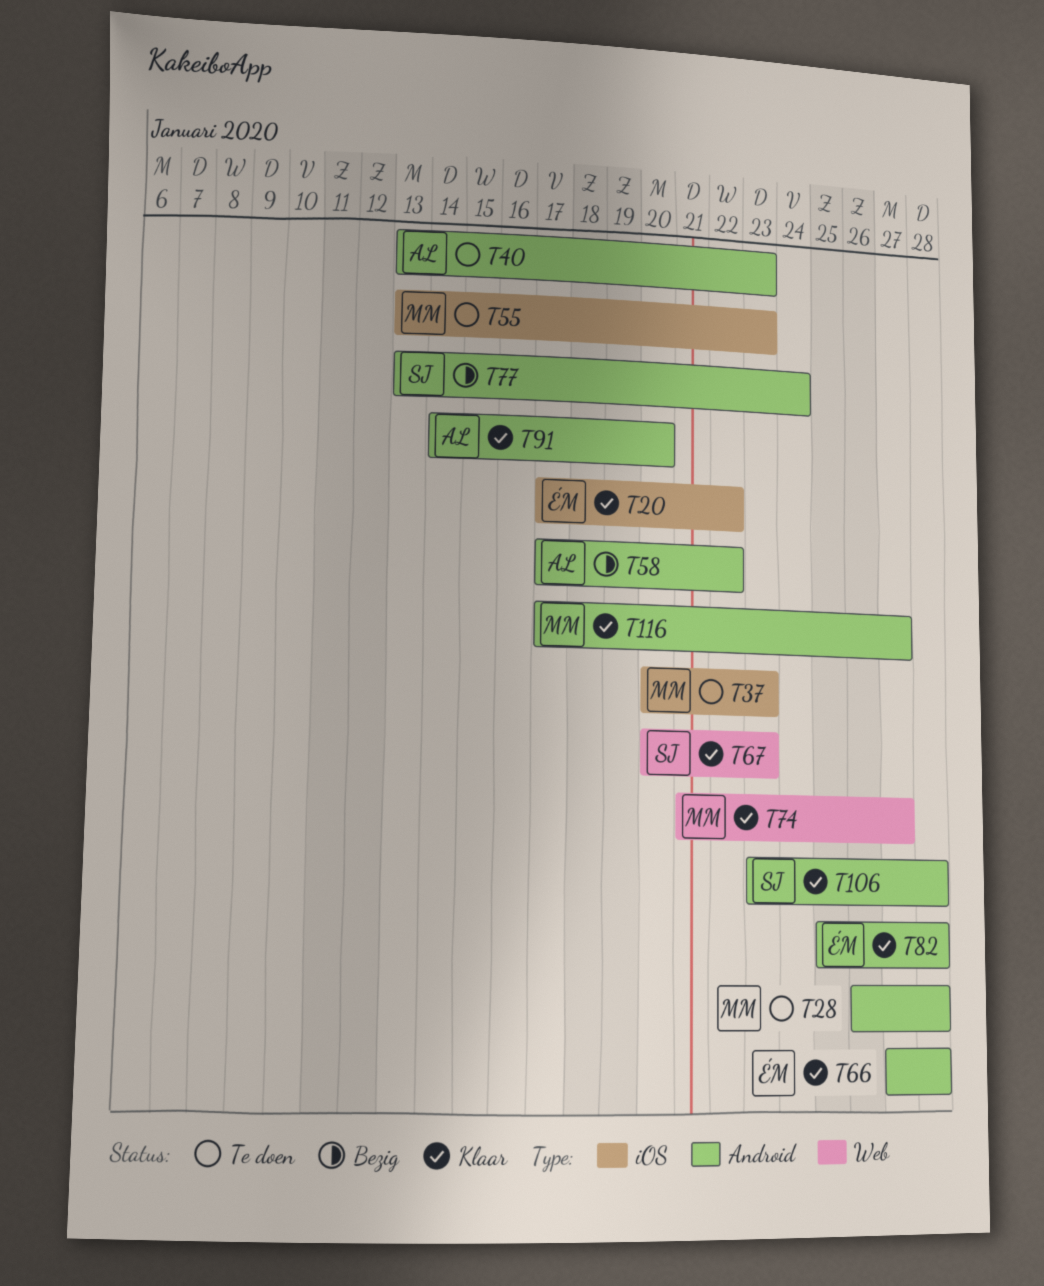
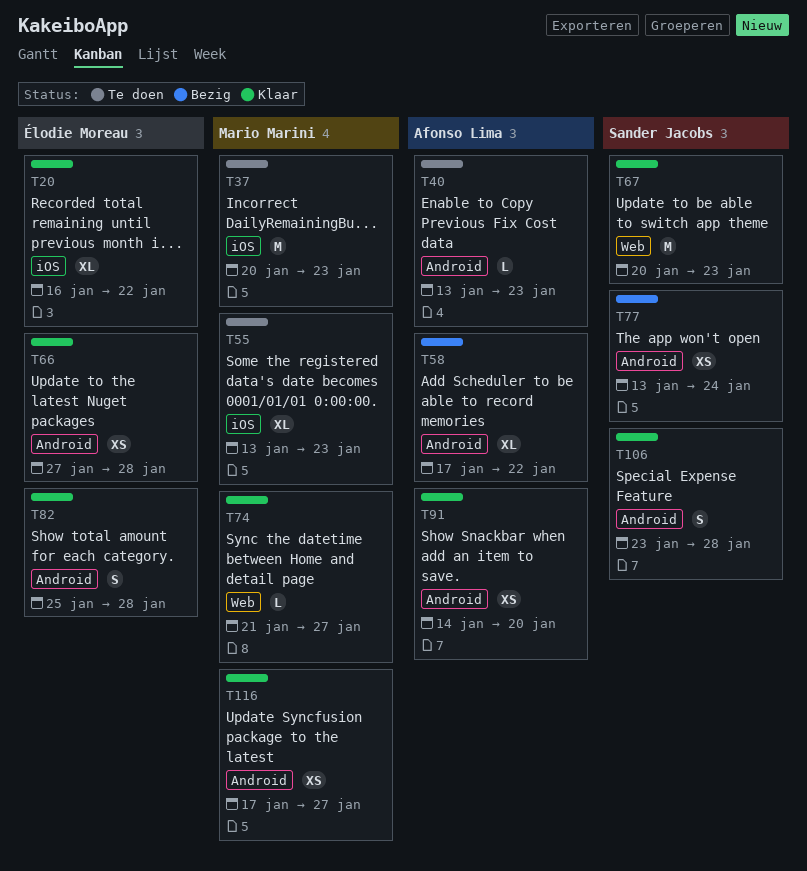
T20, start: Jan 17 -> Jan 16
T28: present -> none

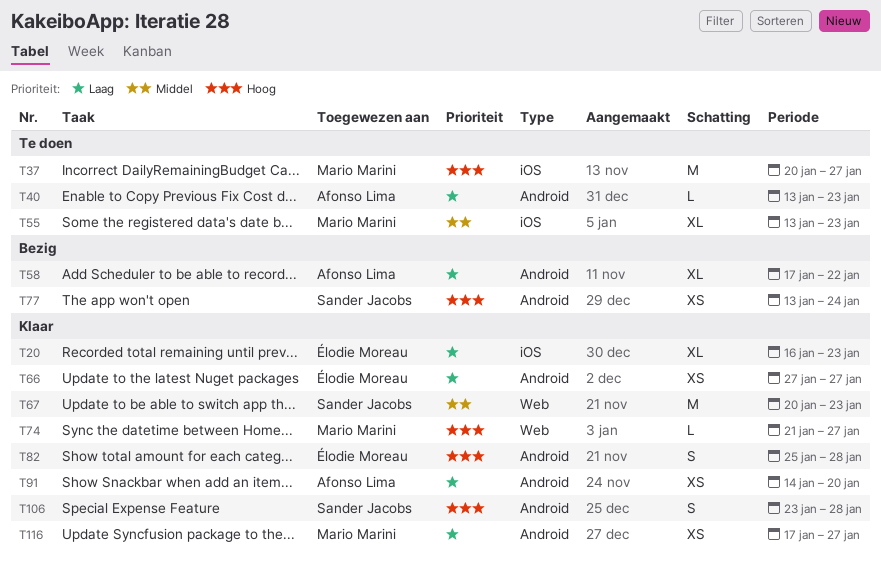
T20, due: Jan 22 -> Jan 23
T37, due: Jan 23 -> Jan 27
T66, due: Jan 28 -> Jan 27

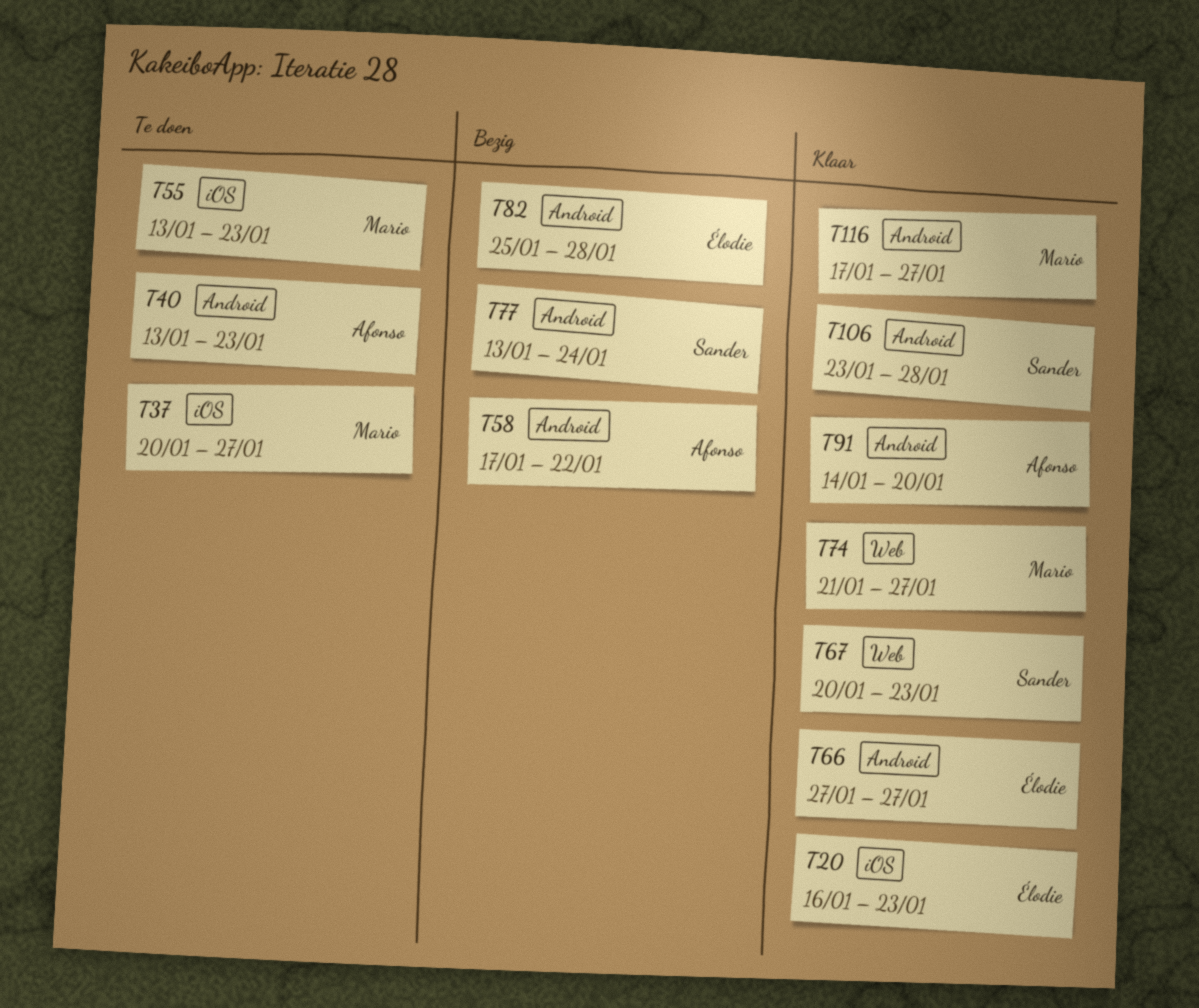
T82, status: Klaar -> Bezig

